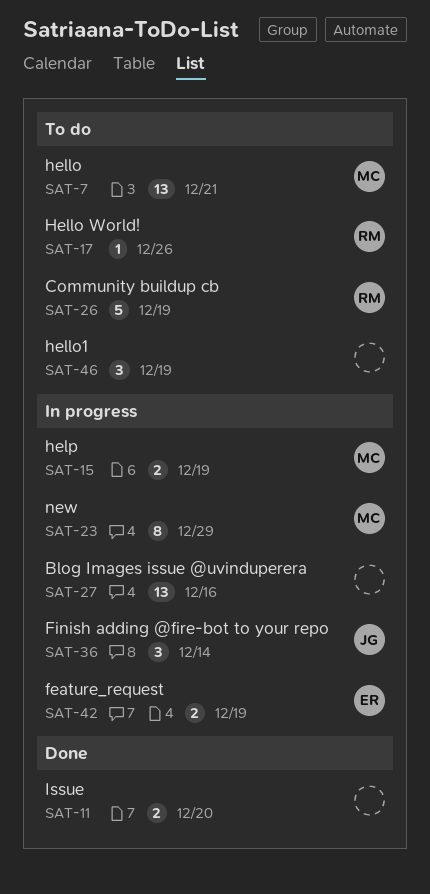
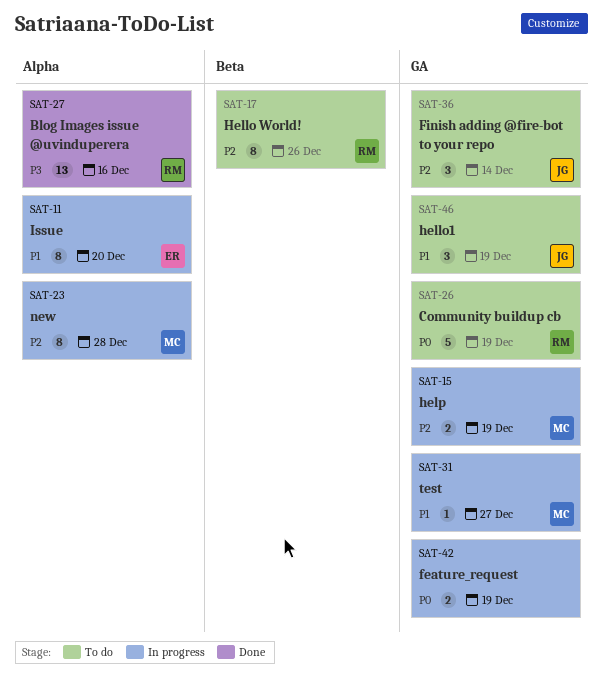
SAT-7: present -> none
SAT-11, status: Done -> In progress
SAT-11, owner: none -> ER
SAT-11, estimate: 2 -> 8
SAT-17, estimate: 1 -> 8
SAT-23, due: Dec 29 -> Dec 28
SAT-27, status: In progress -> Done
SAT-27, owner: none -> RM
SAT-31: none -> present
SAT-36, status: In progress -> To do
SAT-42, owner: ER -> none
SAT-46, owner: none -> JG

